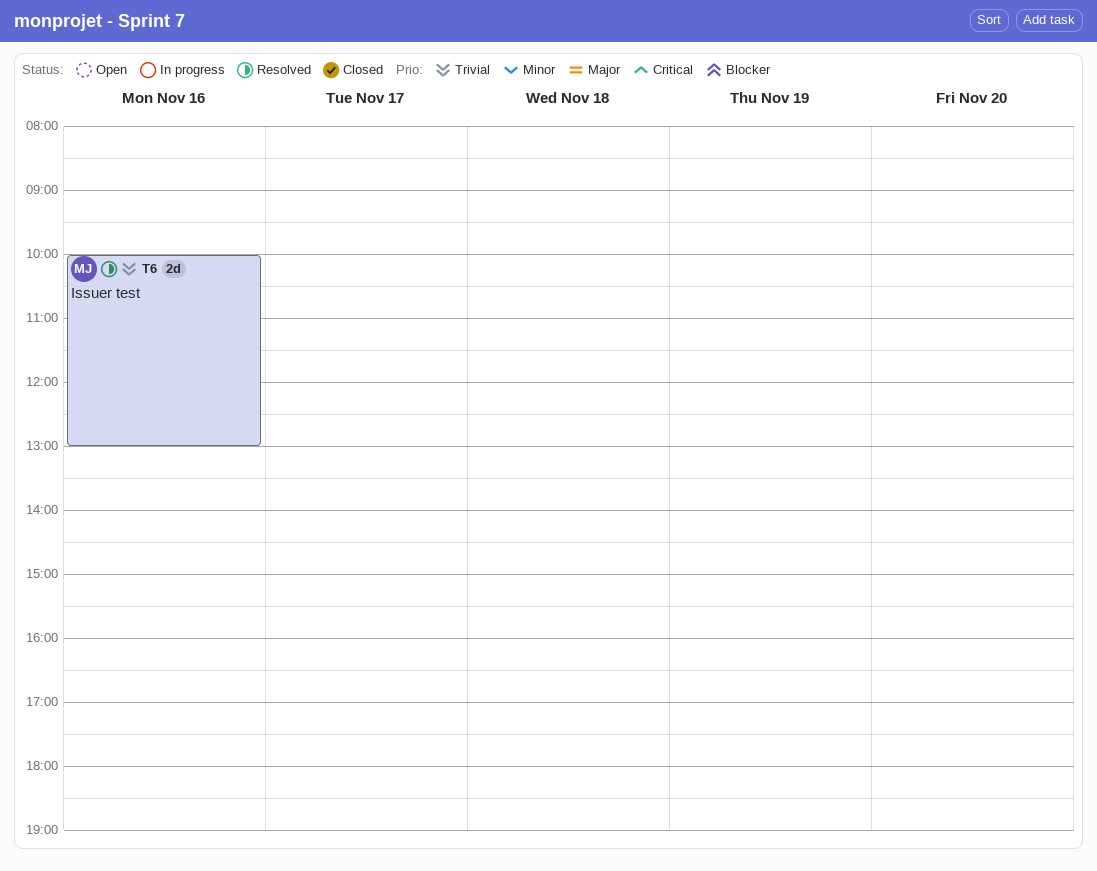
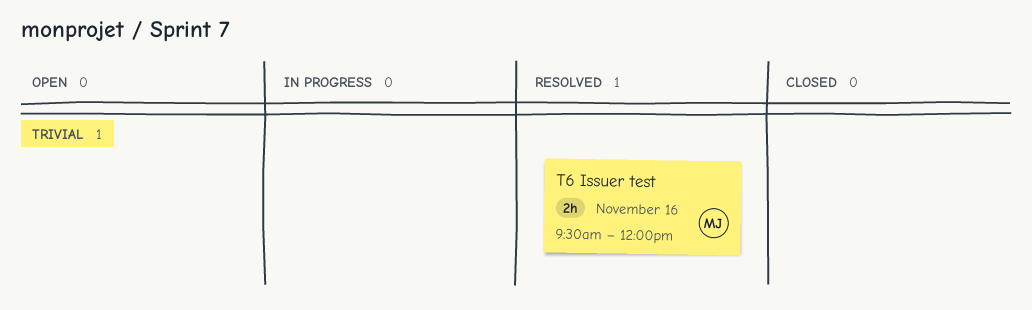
T6, estimate: 2d -> 2h
T6, begins: 10:00 -> 09:30
T6, ends: 13:00 -> 12:00

